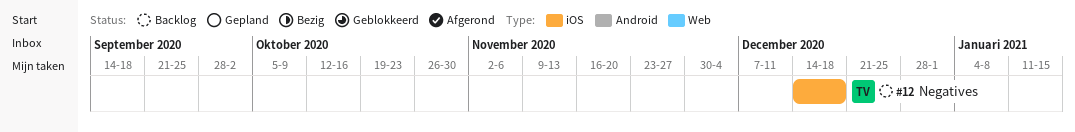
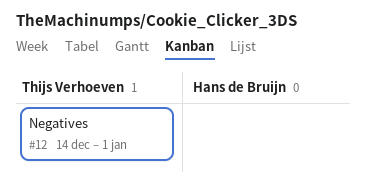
#12, due: Dec 18 -> Jan 1

